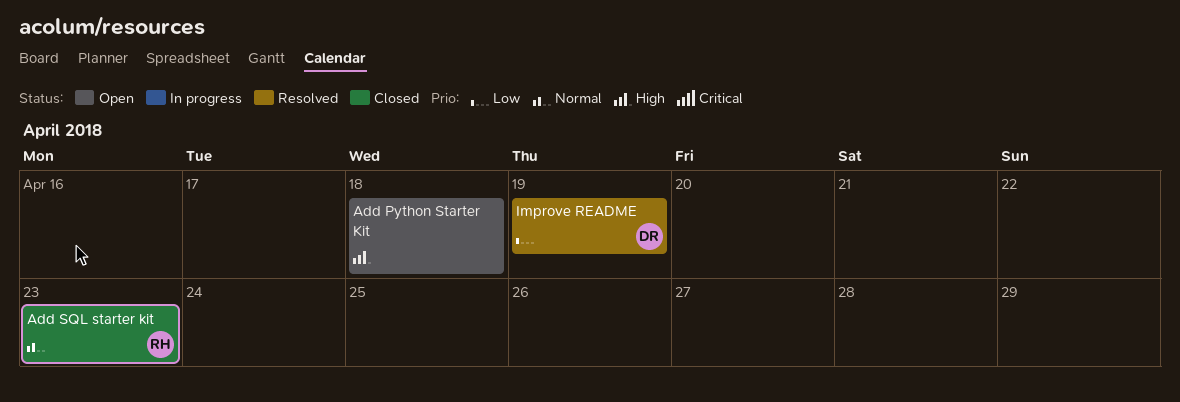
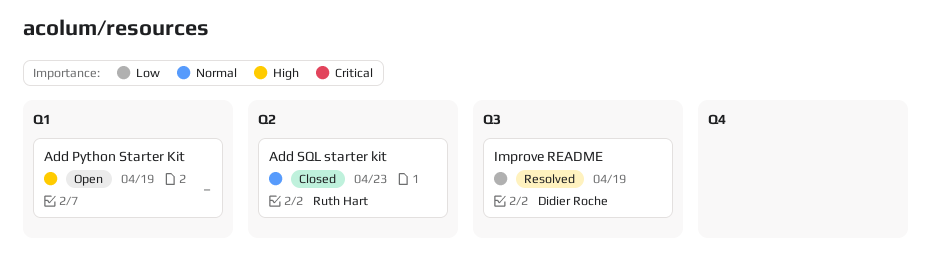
Add Python Starter Kit, due: Apr 18 -> Apr 19

